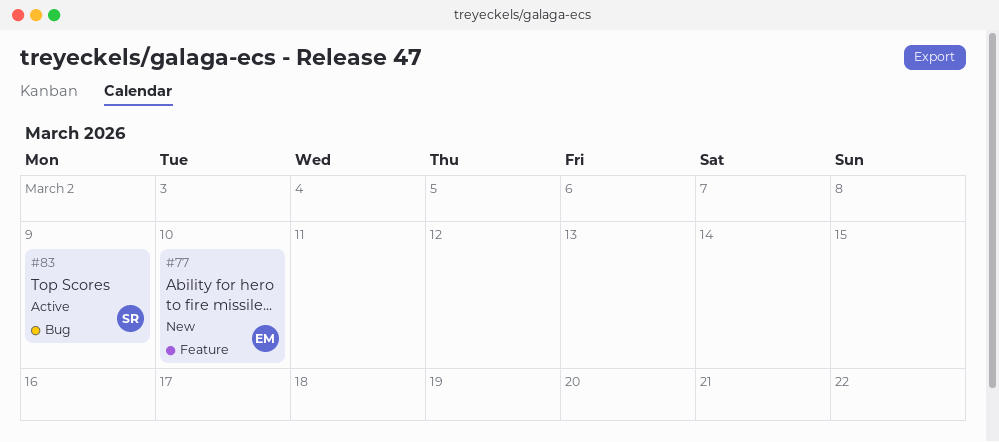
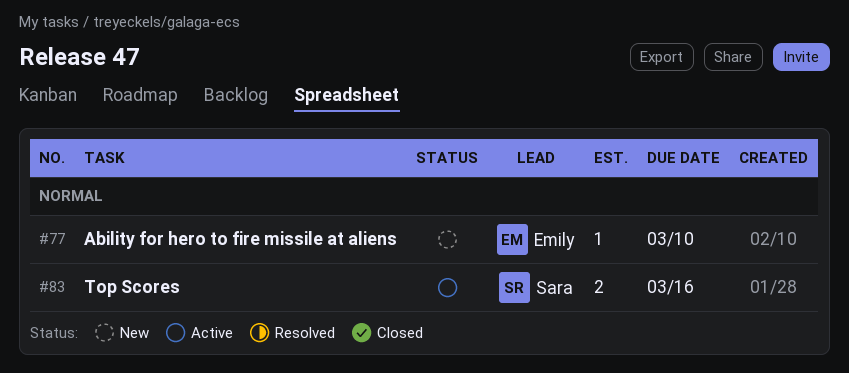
#83, due: Mar 9 -> Mar 16

